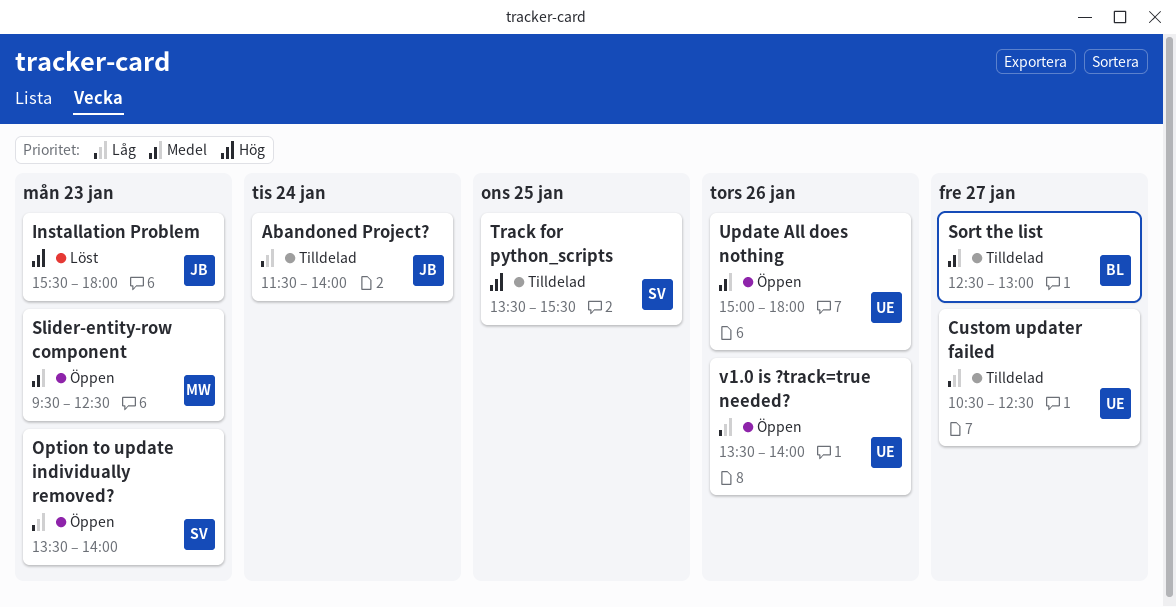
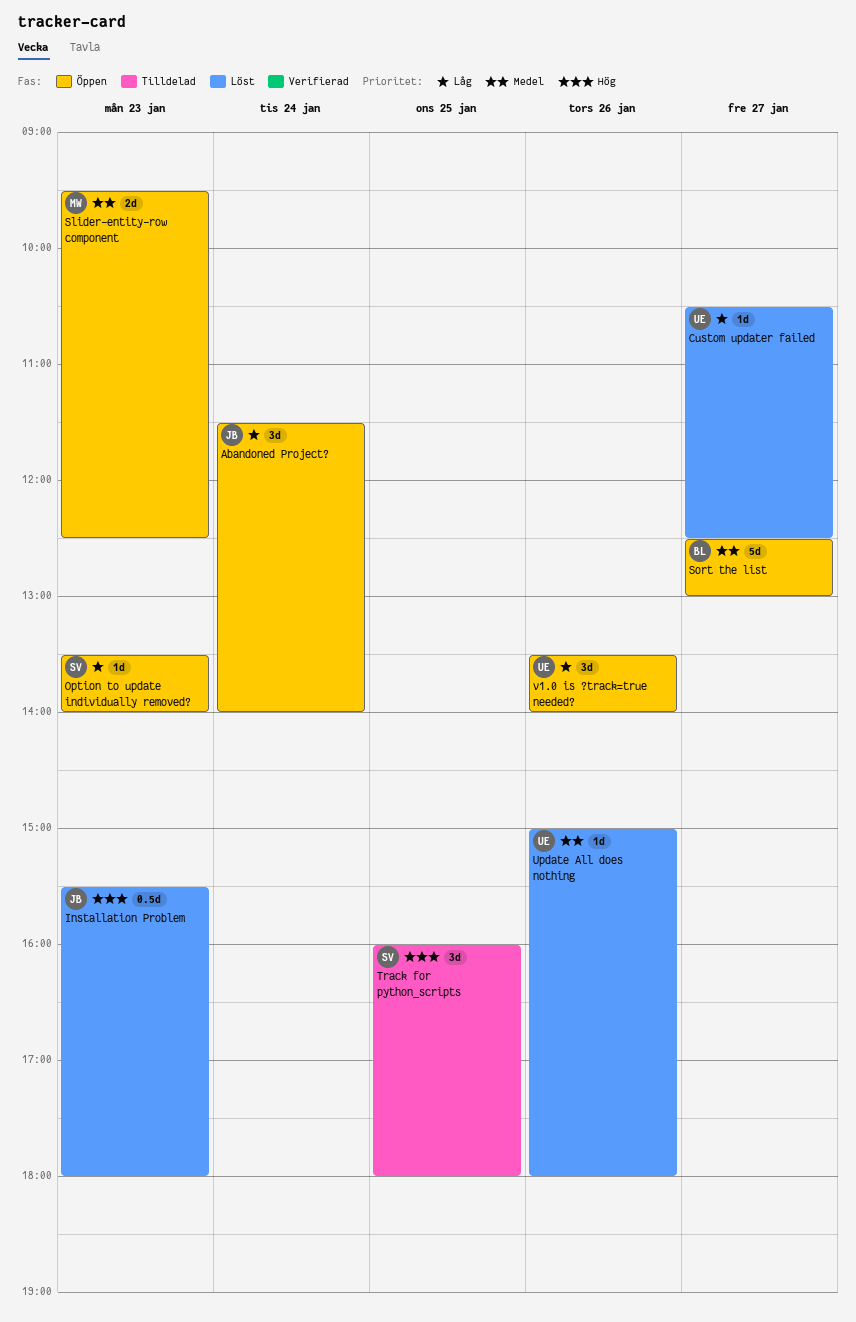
Abandoned Project?, status: Tilldelad -> Öppen
Custom updater failed, status: Tilldelad -> Löst
Sort the list, status: Tilldelad -> Öppen
Track for python_scripts, begins: 13:30 -> 16:00
Track for python_scripts, ends: 15:30 -> 18:00
Update All does nothing, status: Öppen -> Löst

